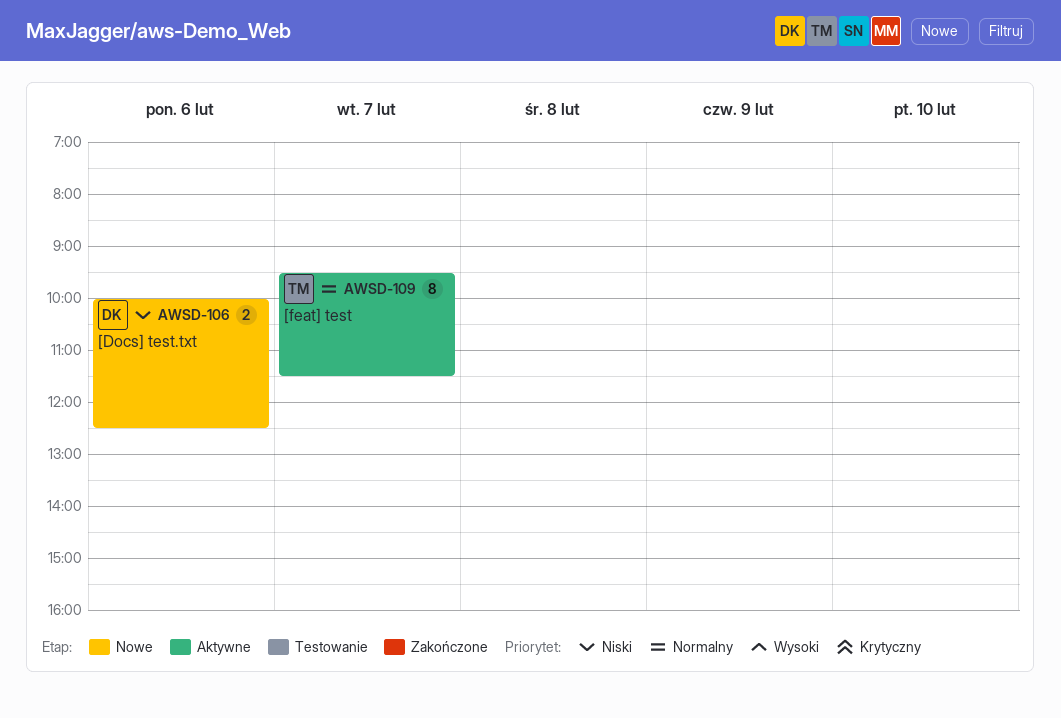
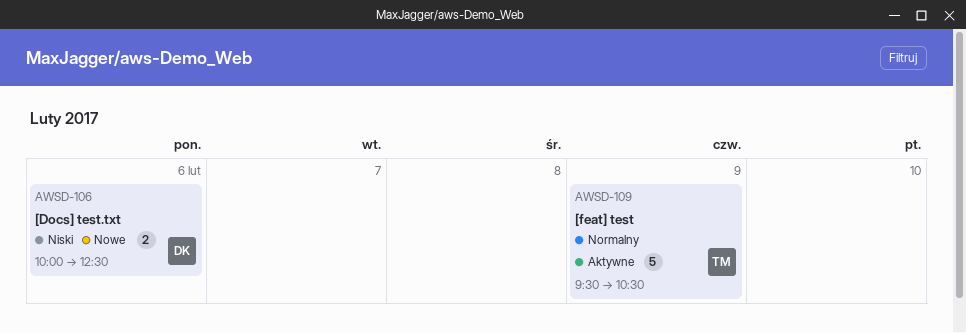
AWSD-109, estimate: 8 -> 5
AWSD-109, day: Feb 7 -> Feb 9
AWSD-109, ends: 11:30 -> 10:30

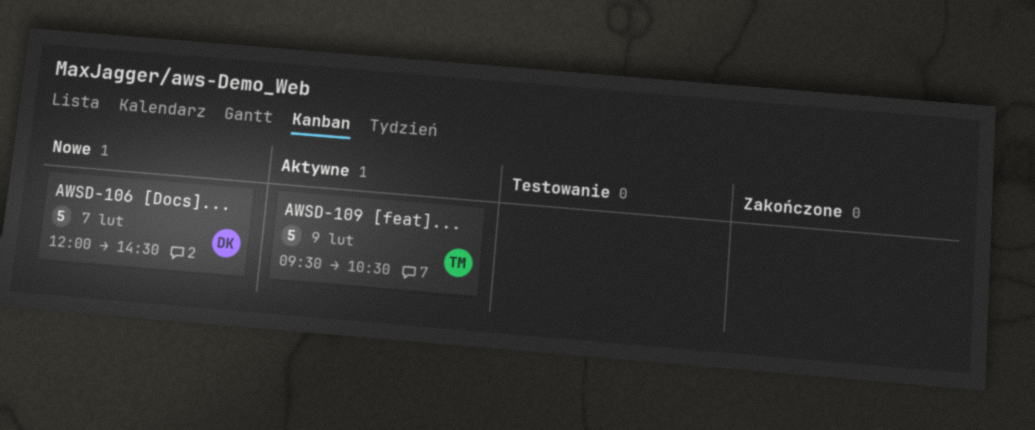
AWSD-106, estimate: 2 -> 5
AWSD-106, day: Feb 6 -> Feb 7
AWSD-106, begins: 10:00 -> 12:00
AWSD-106, ends: 12:30 -> 14:30

